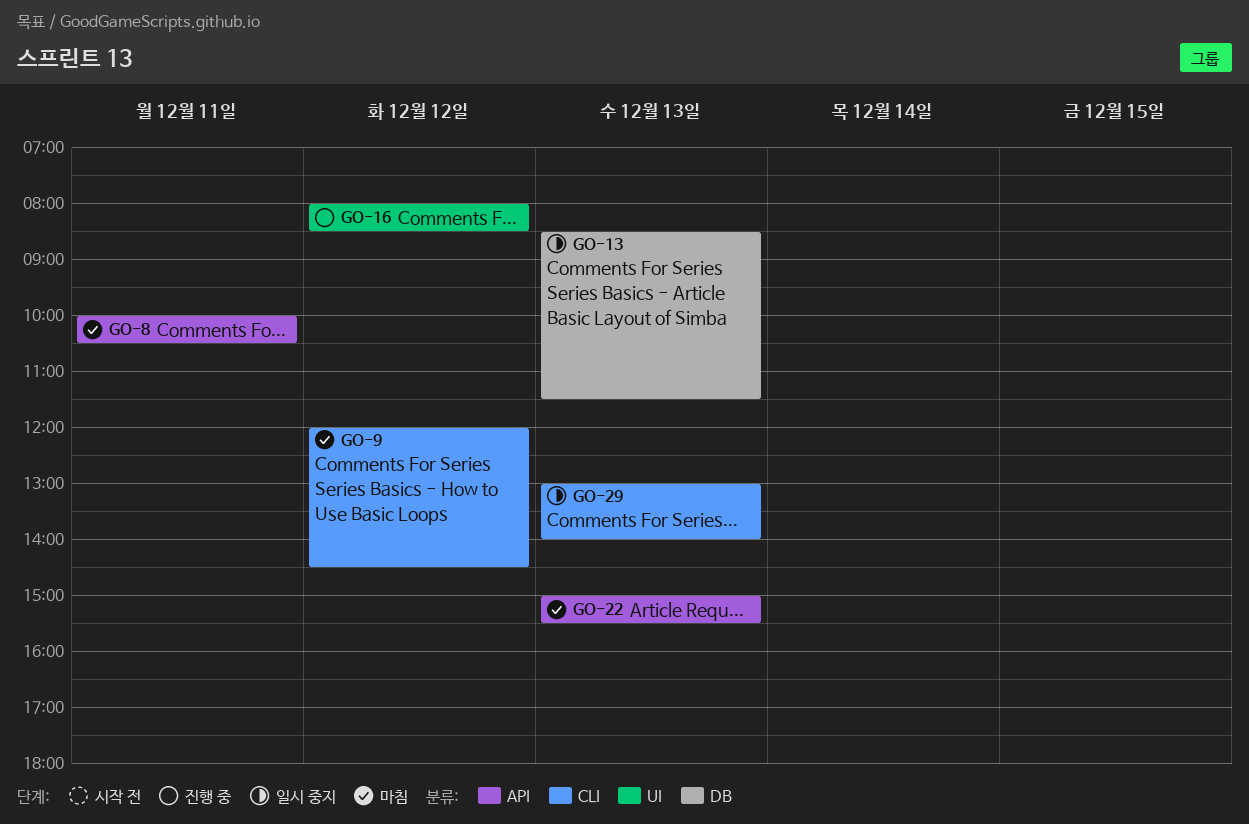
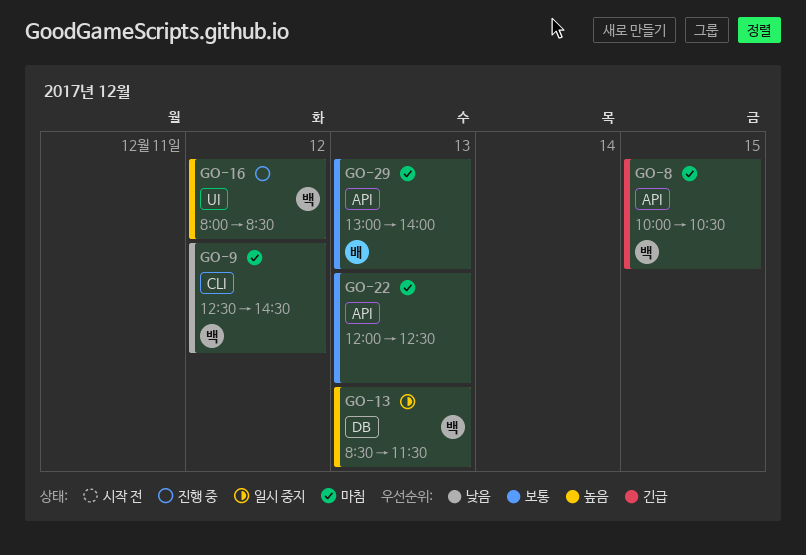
GO-8, day: Dec 11 -> Dec 15
GO-9, begins: 12:00 -> 12:30
GO-22, begins: 15:00 -> 12:00
GO-22, ends: 15:30 -> 12:30
GO-29, status: 일시 중지 -> 마침
GO-29, label: CLI -> API

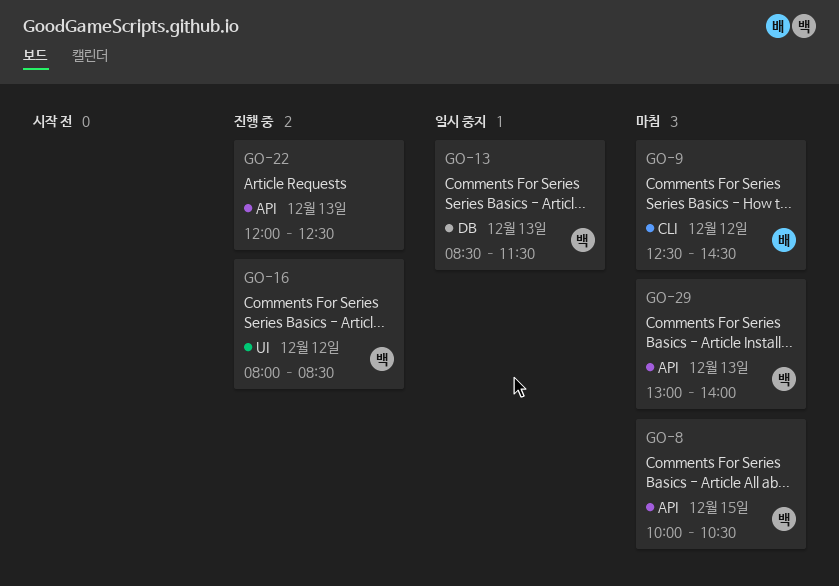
GO-9, owner: 백 -> 배
GO-22, status: 마침 -> 진행 중
GO-29, owner: 배 -> 백

